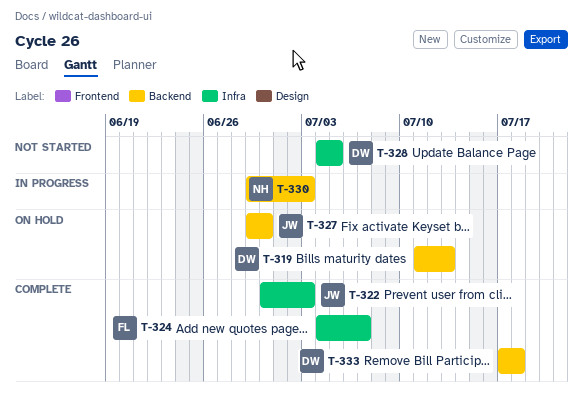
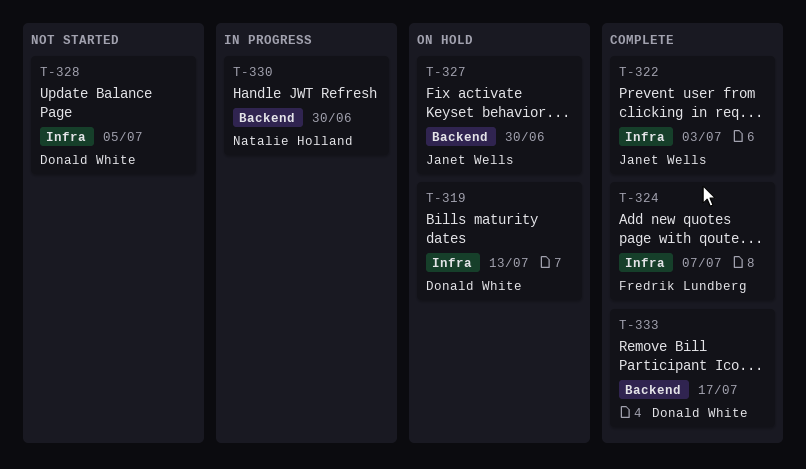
T-319, label: Backend -> Infra
T-330, due: Jul 3 -> Jun 30
T-333, due: Jul 18 -> Jul 17

